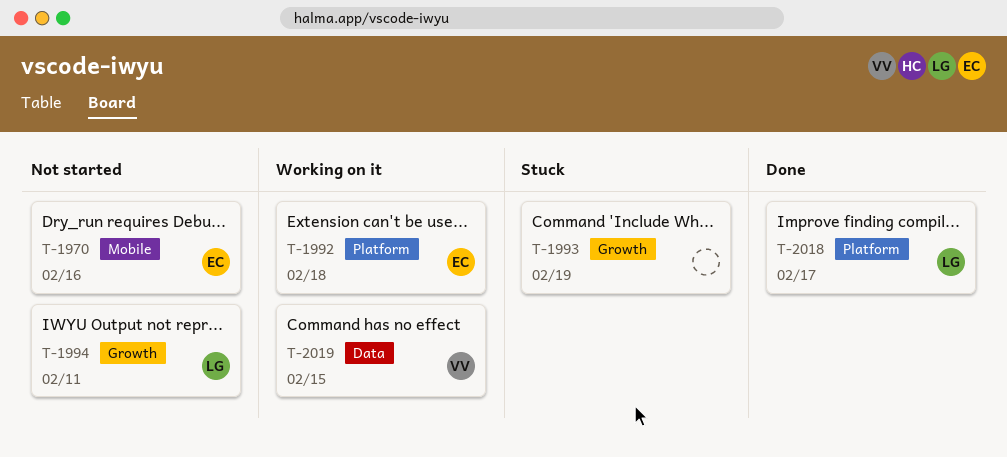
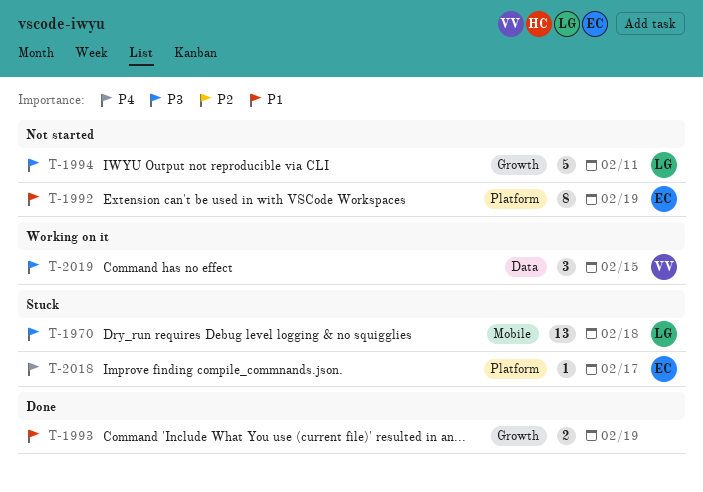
T-1970, status: Not started -> Stuck
T-1970, owner: EC -> LG
T-1970, due: Feb 16 -> Feb 18
T-1992, status: Working on it -> Not started
T-1992, due: Feb 18 -> Feb 19
T-1993, status: Stuck -> Done
T-2018, status: Done -> Stuck
T-2018, owner: LG -> EC

